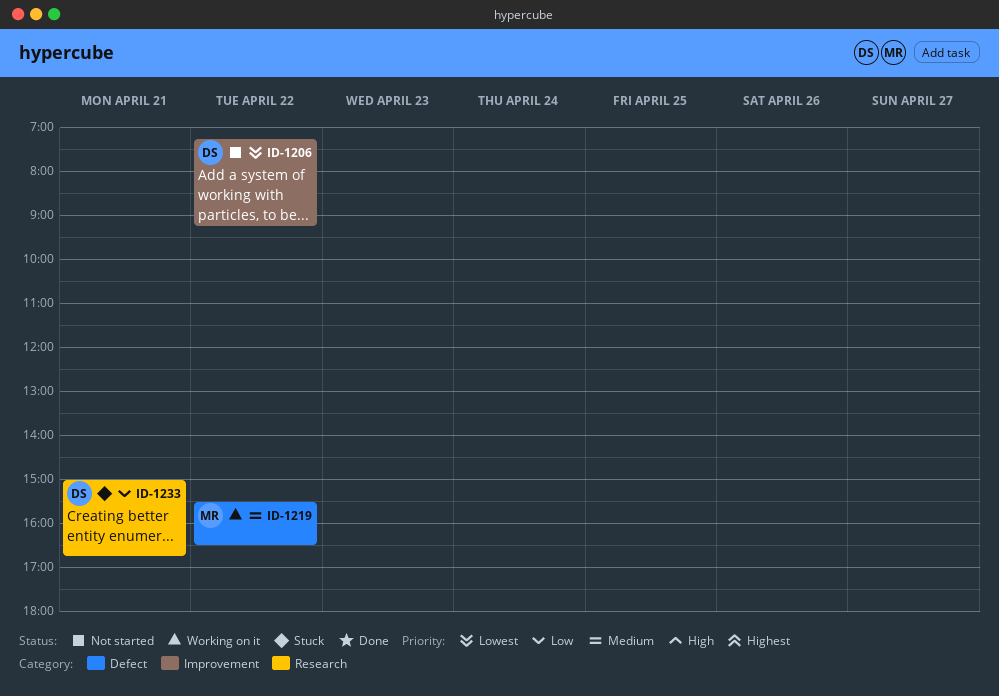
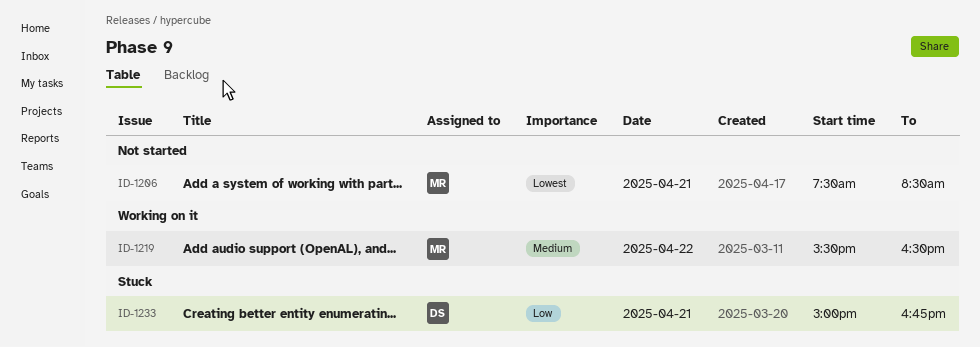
ID-1206, owner: DS -> MR
ID-1206, day: Apr 22 -> Apr 21
ID-1206, begins: 07:15 -> 07:30
ID-1206, ends: 09:15 -> 08:30

